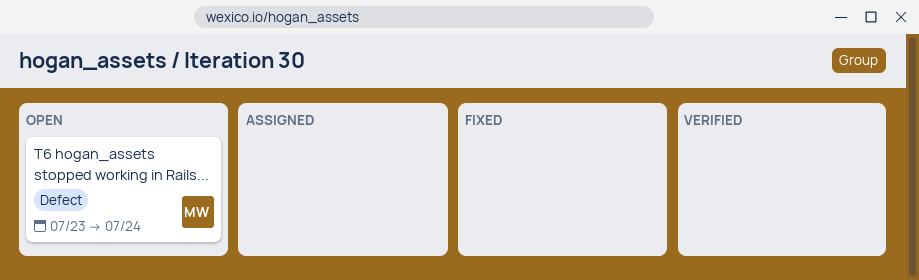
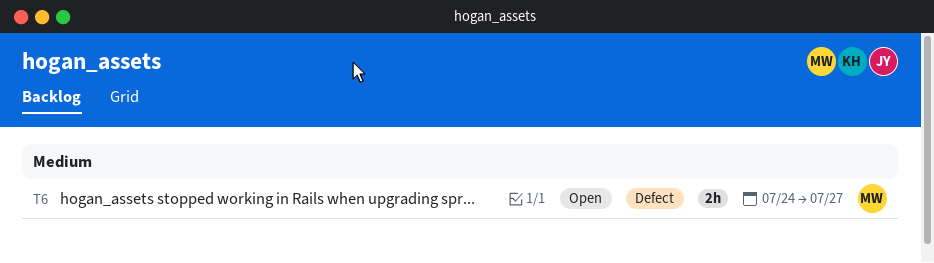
T6, start: Jul 23 -> Jul 24
T6, due: Jul 24 -> Jul 27

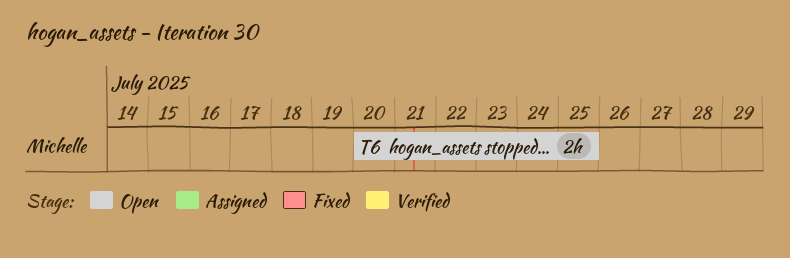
T6, start: Jul 24 -> Jul 20
T6, due: Jul 27 -> Jul 25

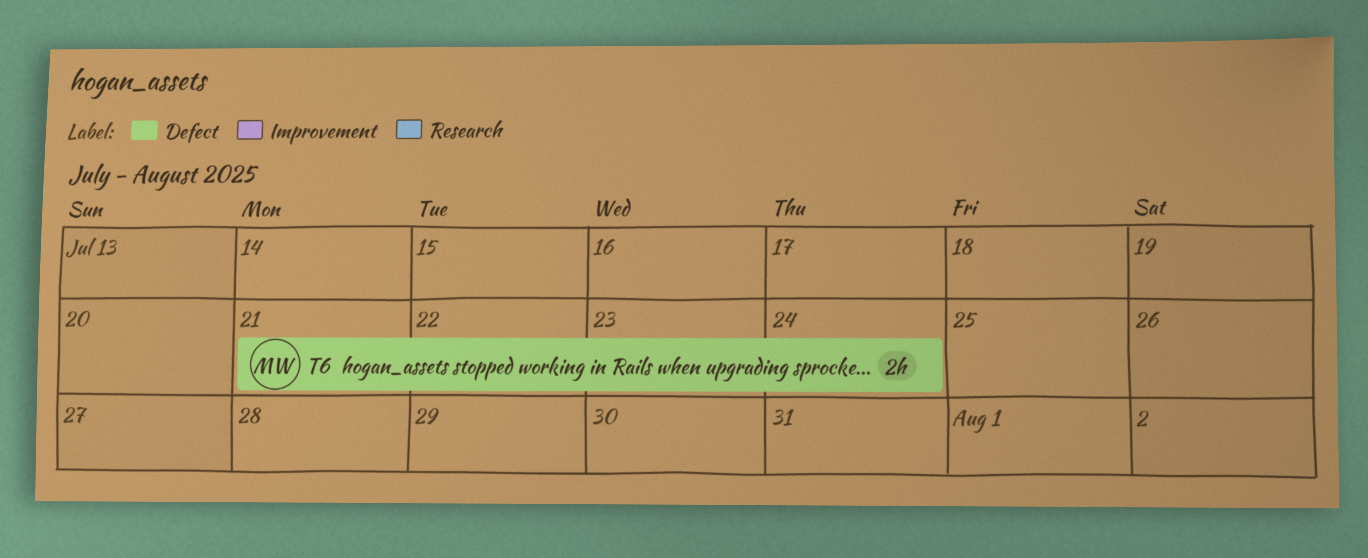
T6, start: Jul 20 -> Jul 21
T6, due: Jul 25 -> Jul 24

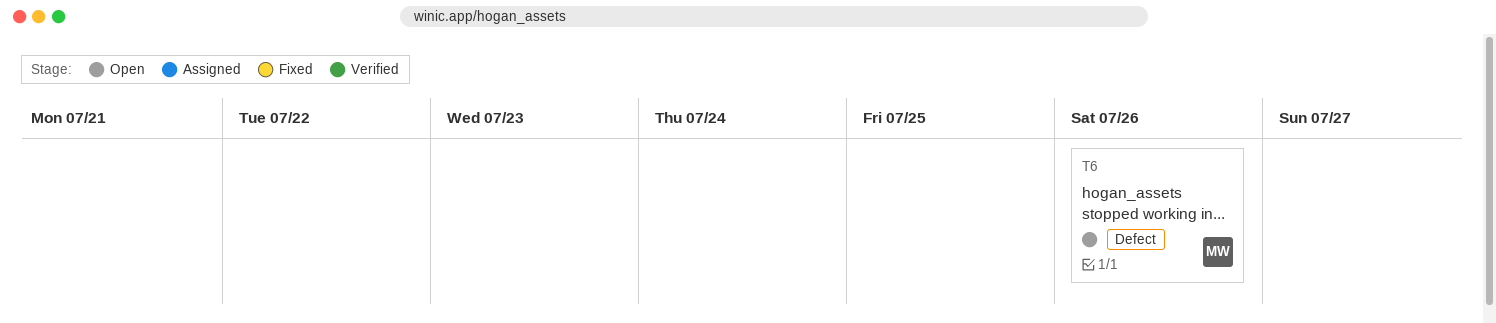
T6, due: Jul 24 -> Jul 26

